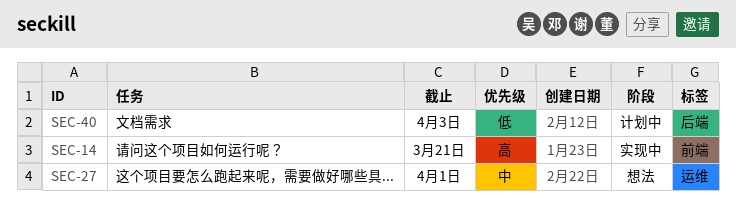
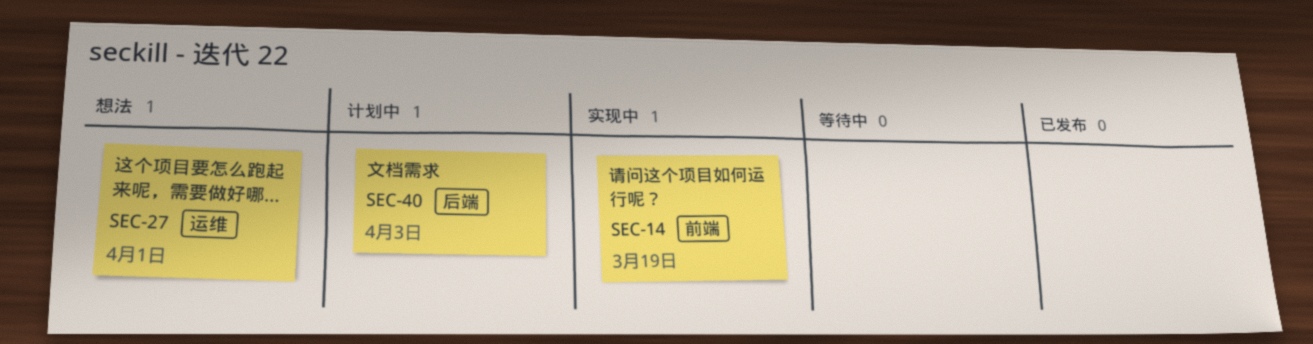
SEC-14, due: Mar 21 -> Mar 19

